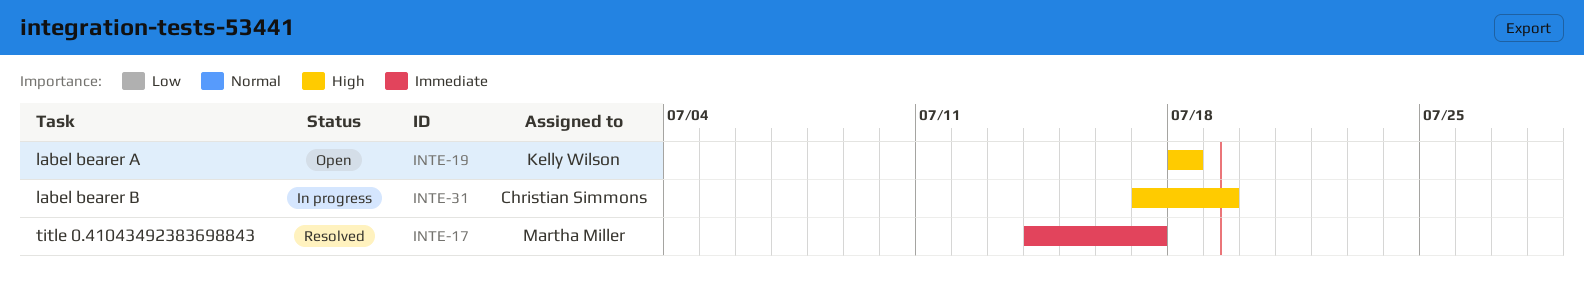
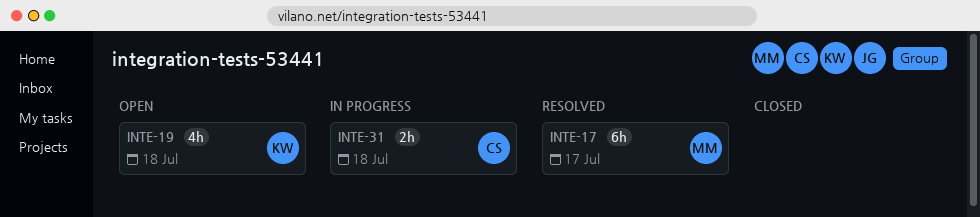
INTE-31, due: Jul 19 -> Jul 18

